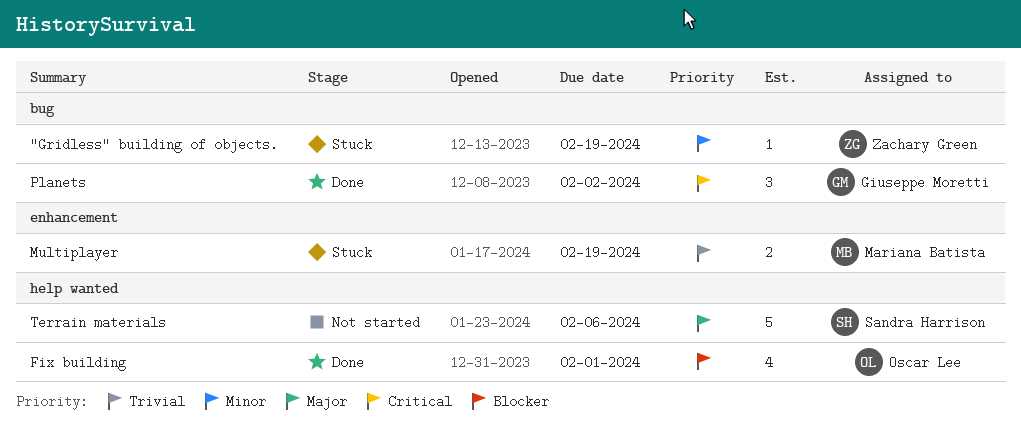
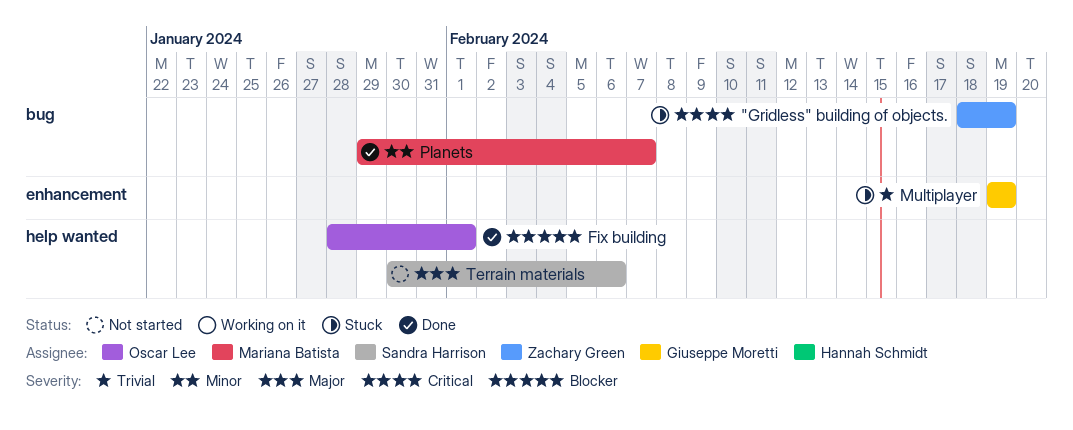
"Gridless" building of objects., priority: Minor -> Critical
Multiplayer, owner: Mariana Batista -> Giuseppe Moretti
Planets, owner: Giuseppe Moretti -> Mariana Batista
Planets, priority: Critical -> Minor
Planets, due: Feb 2 -> Feb 7

